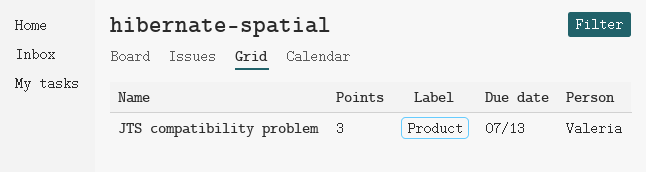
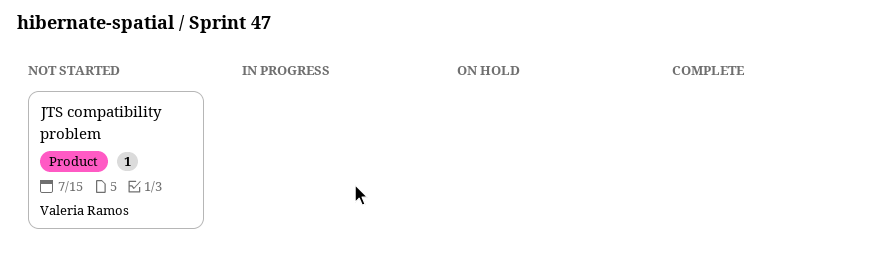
JTS compatibility problem, estimate: 3 -> 1
JTS compatibility problem, due: Jul 13 -> Jul 15

